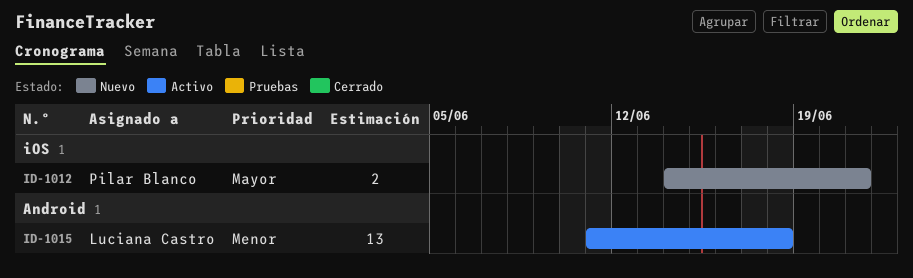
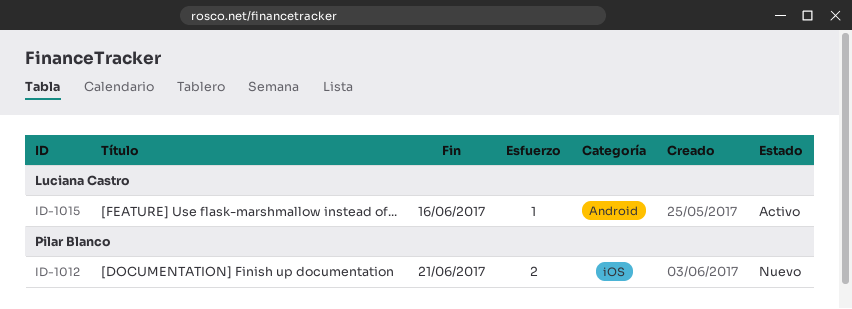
ID-1015, estimate: 13 -> 1
ID-1015, due: Jun 18 -> Jun 16

